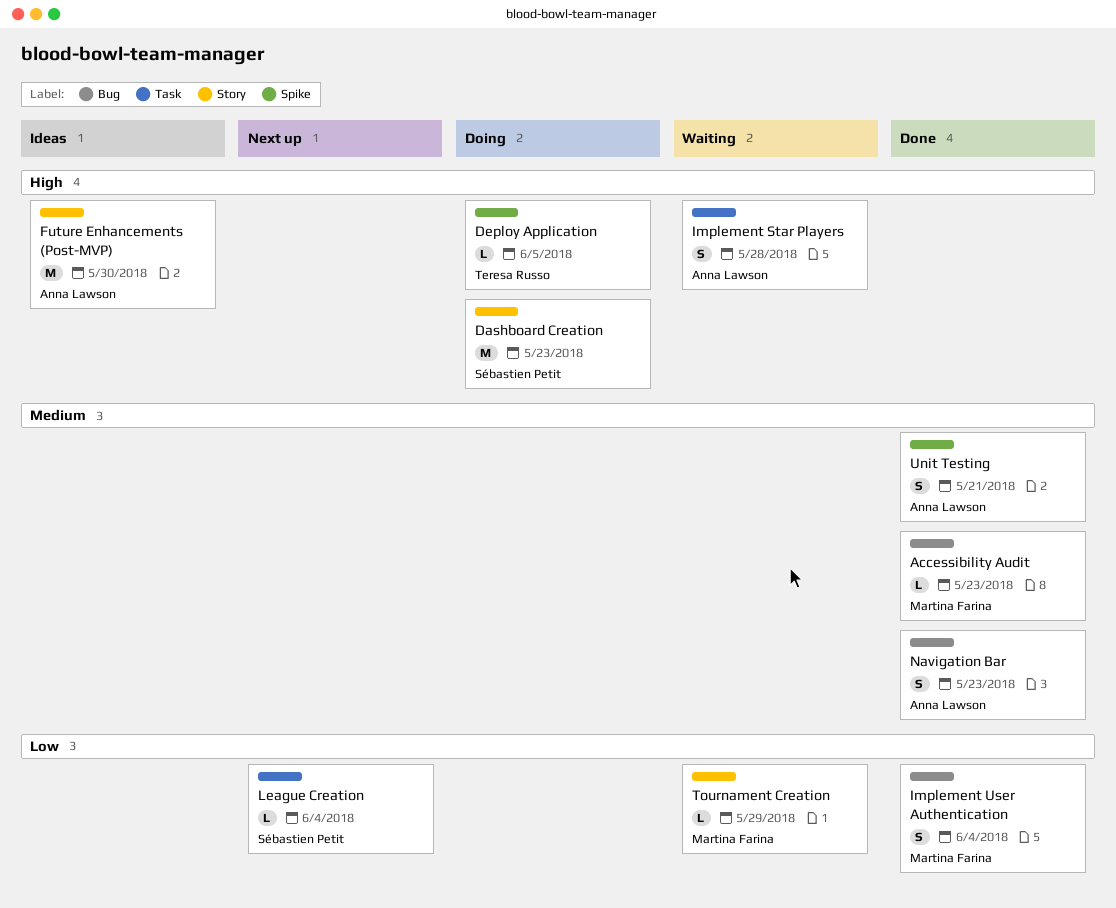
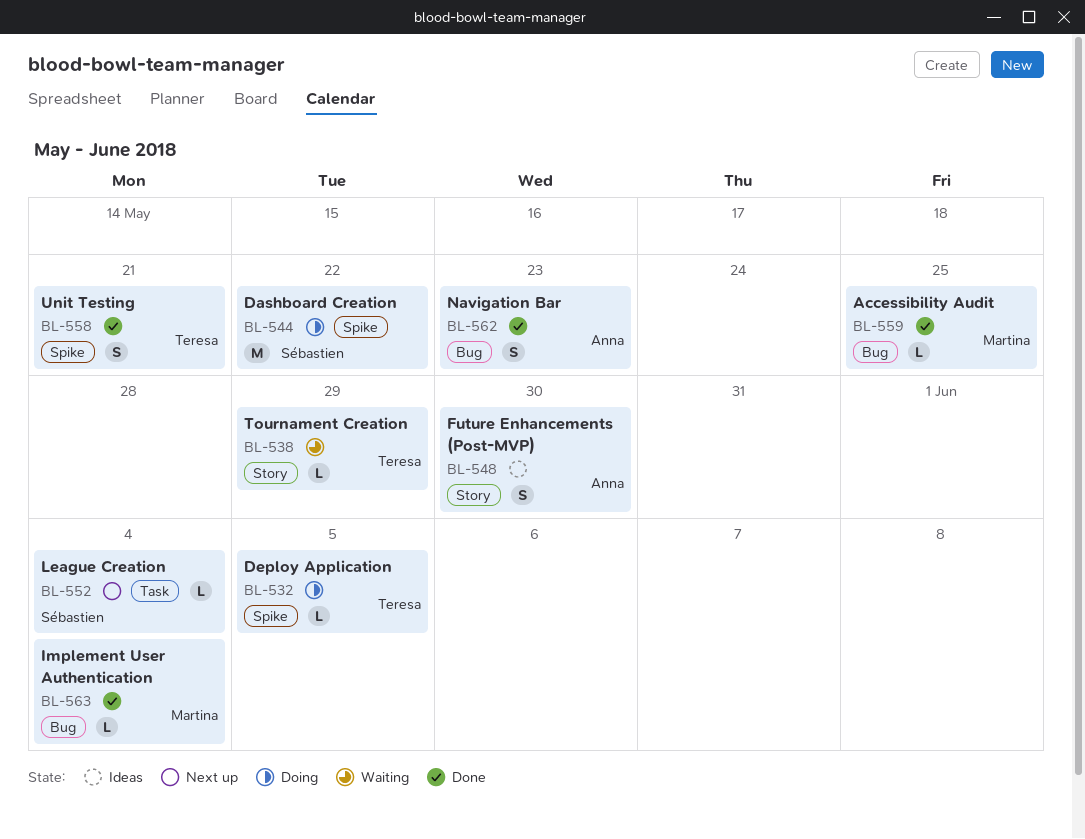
Accessibility Audit, due: May 23 -> May 25
Dashboard Creation, label: Story -> Spike
Dashboard Creation, due: May 23 -> May 22
Future Enhancements (Post-MVP), estimate: M -> S
Implement Star Players: present -> none
Implement User Authentication, estimate: S -> L
Tournament Creation, owner: Martina Farina -> Teresa Russo
Unit Testing, owner: Anna Lawson -> Teresa Russo

